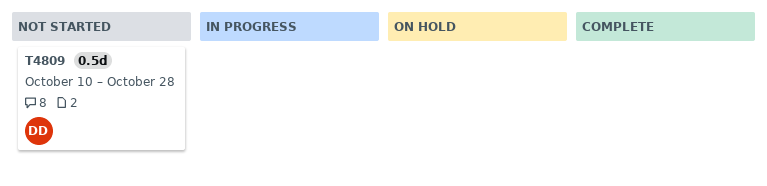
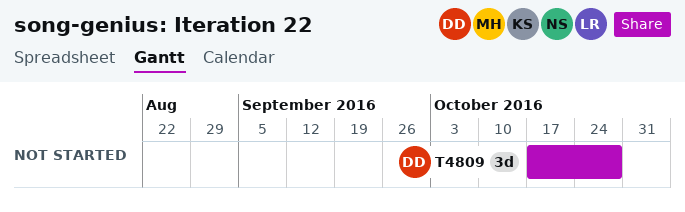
T4809, estimate: 0.5d -> 3d
T4809, start: Oct 10 -> Oct 17

